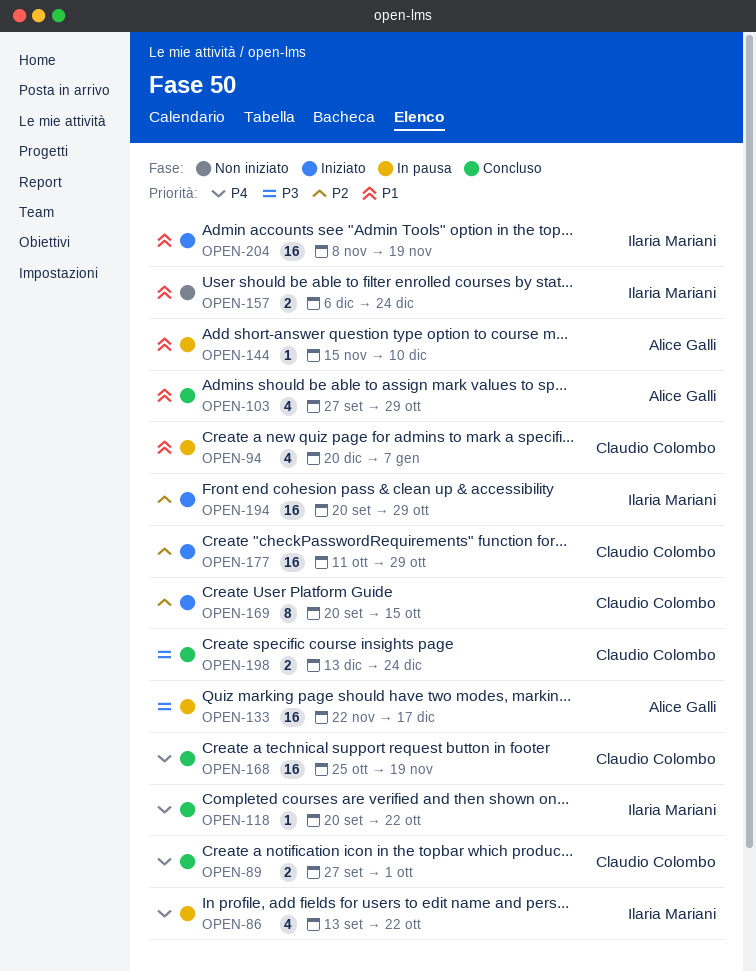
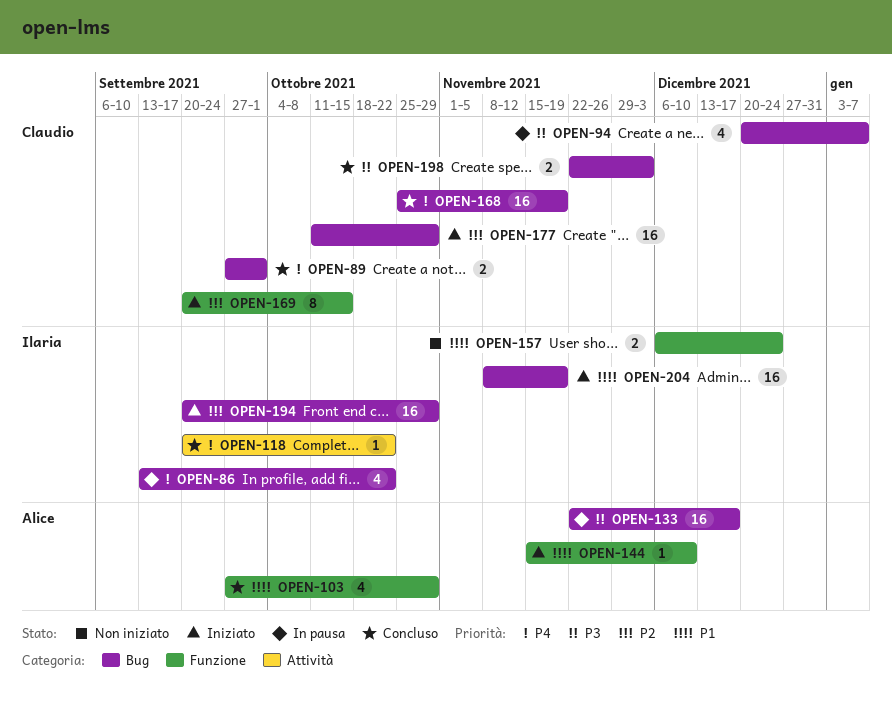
OPEN-94, priority: P1 -> P3
OPEN-144, status: In pausa -> Iniziato
OPEN-198, start: Dec 13 -> Nov 22
OPEN-198, due: Dec 24 -> Dec 3

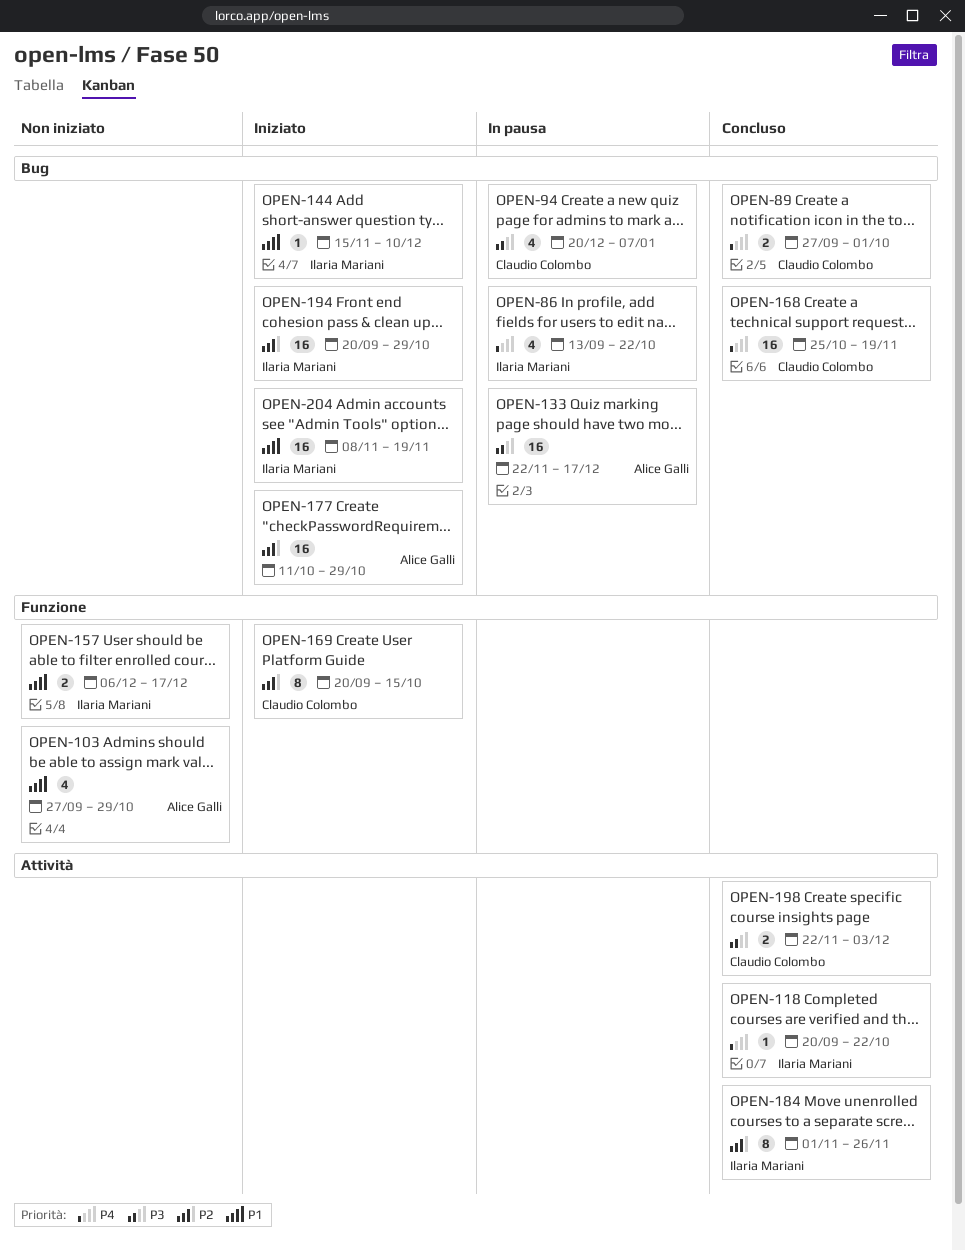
OPEN-103, status: Concluso -> Non iniziato
OPEN-144, owner: Alice Galli -> Ilaria Mariani
OPEN-144, label: Funzione -> Bug
OPEN-157, due: Dec 24 -> Dec 17
OPEN-177, owner: Claudio Colombo -> Alice Galli
OPEN-184: none -> present
OPEN-198, label: Bug -> Attività

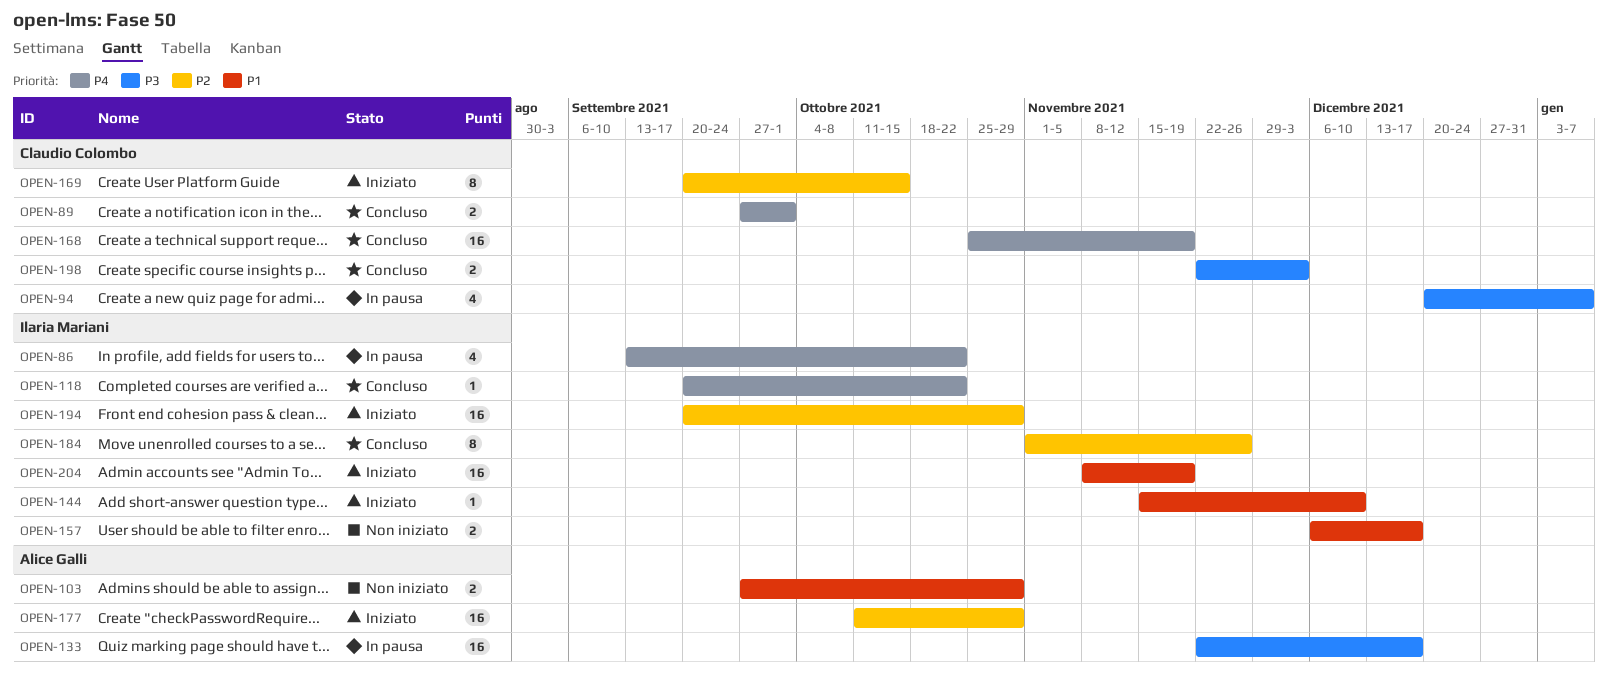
OPEN-103, estimate: 4 -> 2

